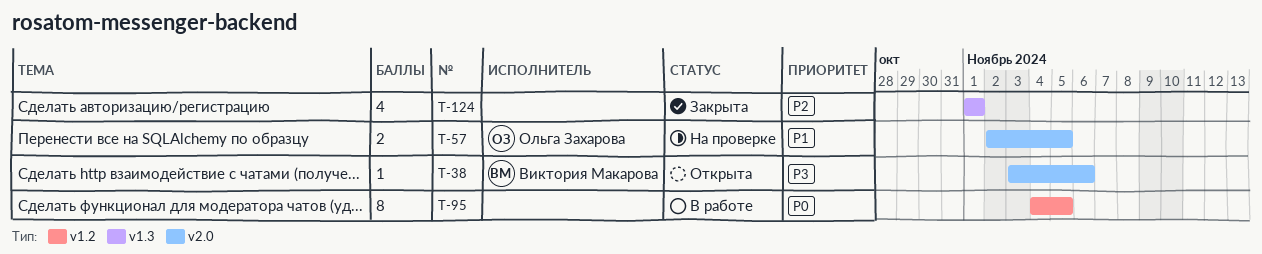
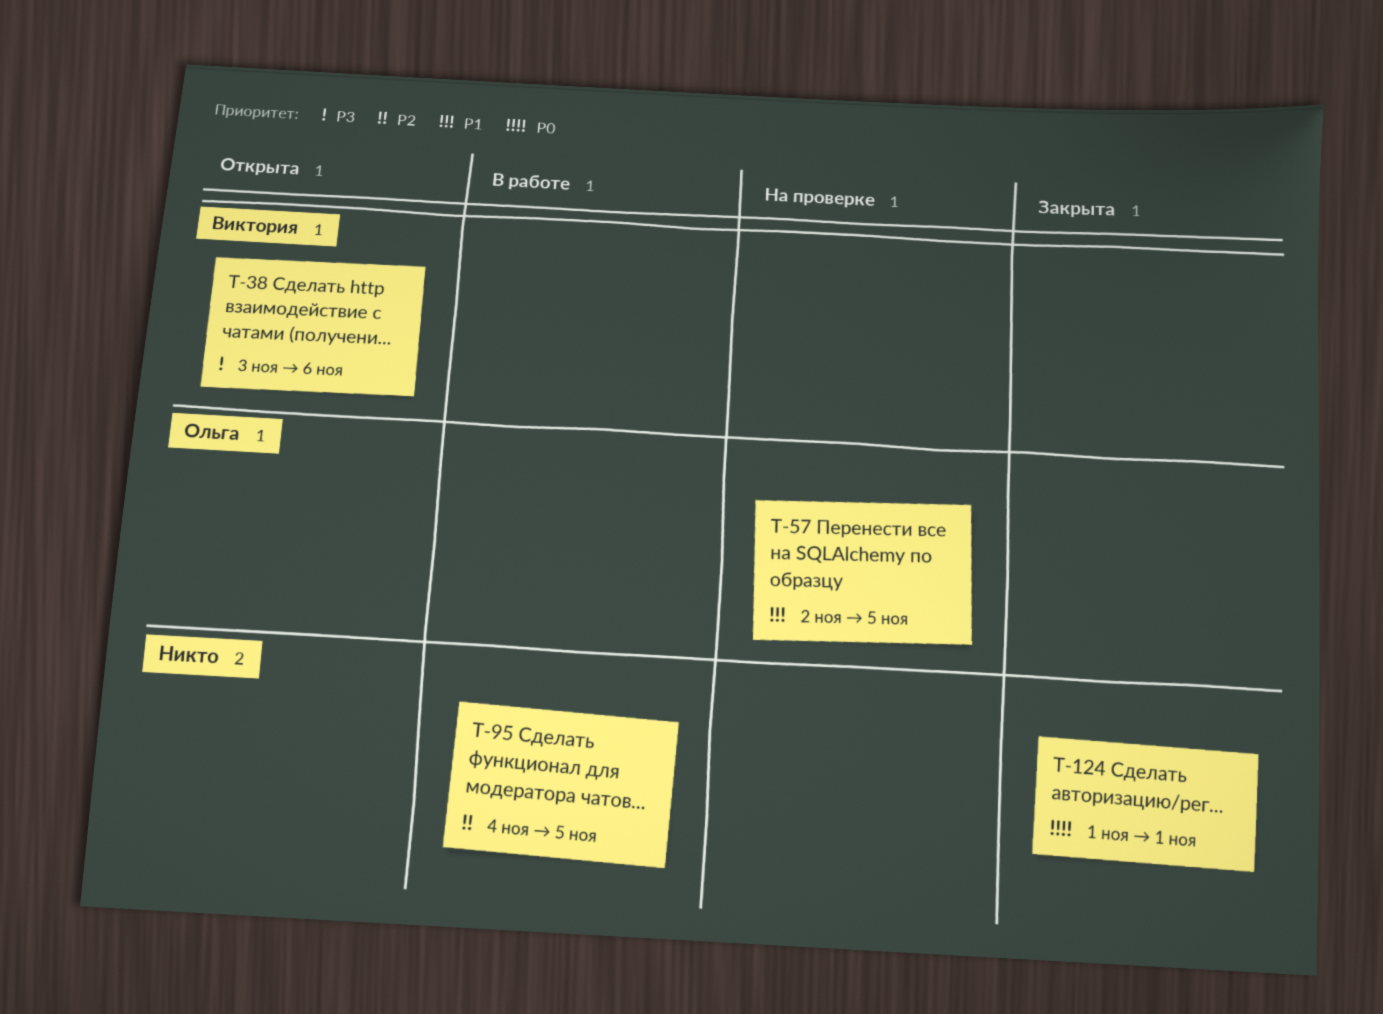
T-95, priority: P0 -> P2
T-124, priority: P2 -> P0

